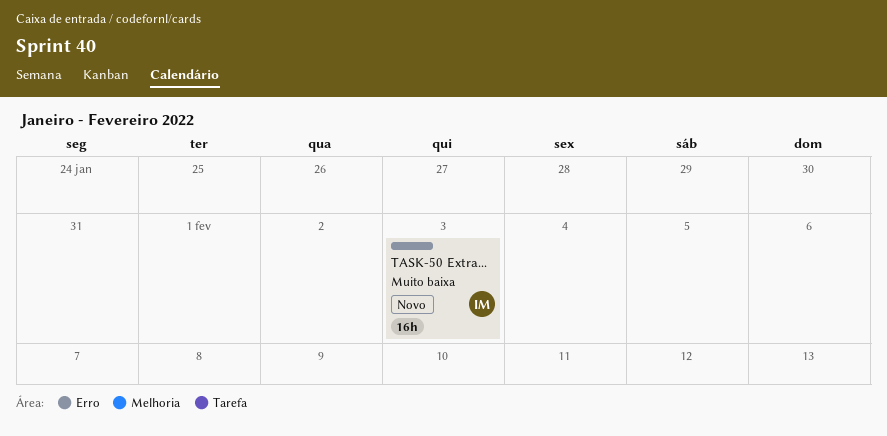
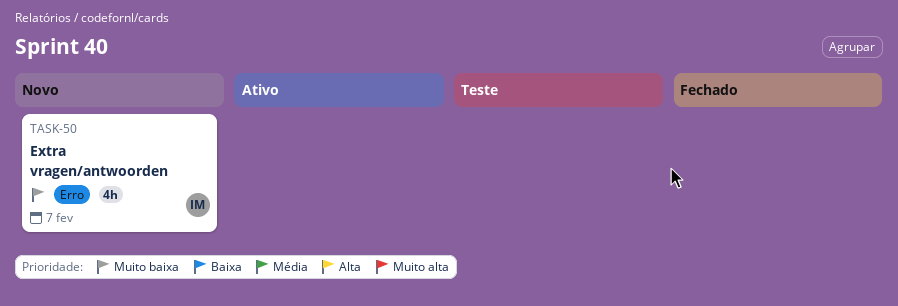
TASK-50, estimate: 16h -> 4h
TASK-50, due: Feb 3 -> Feb 7

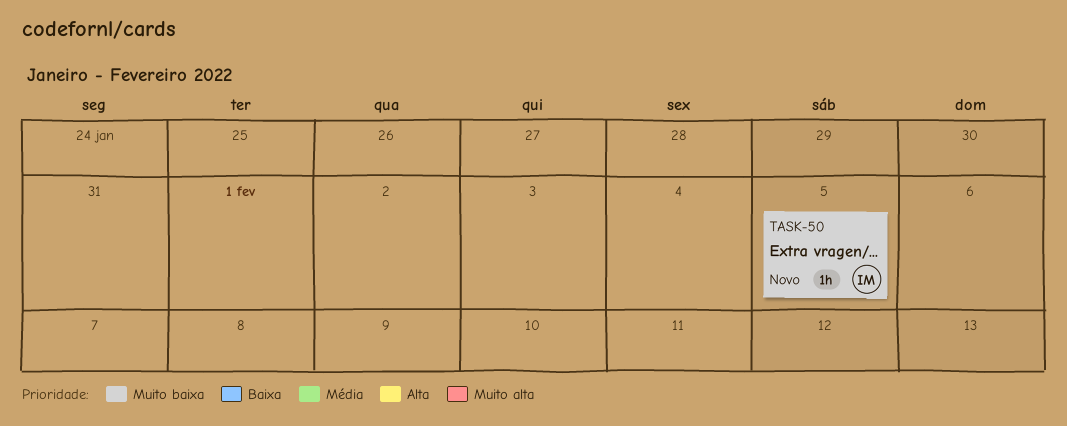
TASK-50, estimate: 4h -> 1h
TASK-50, due: Feb 7 -> Feb 5

